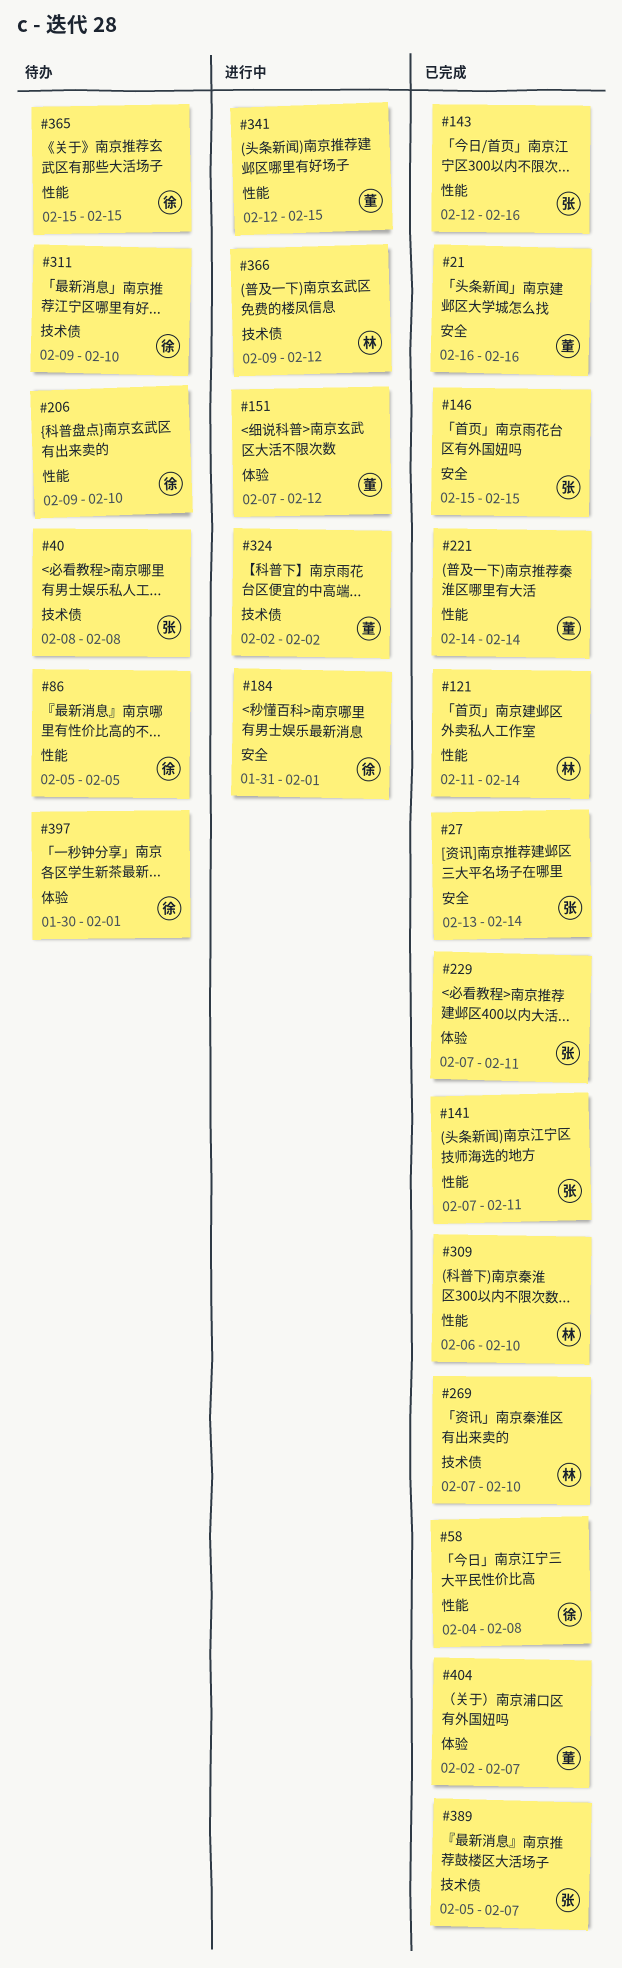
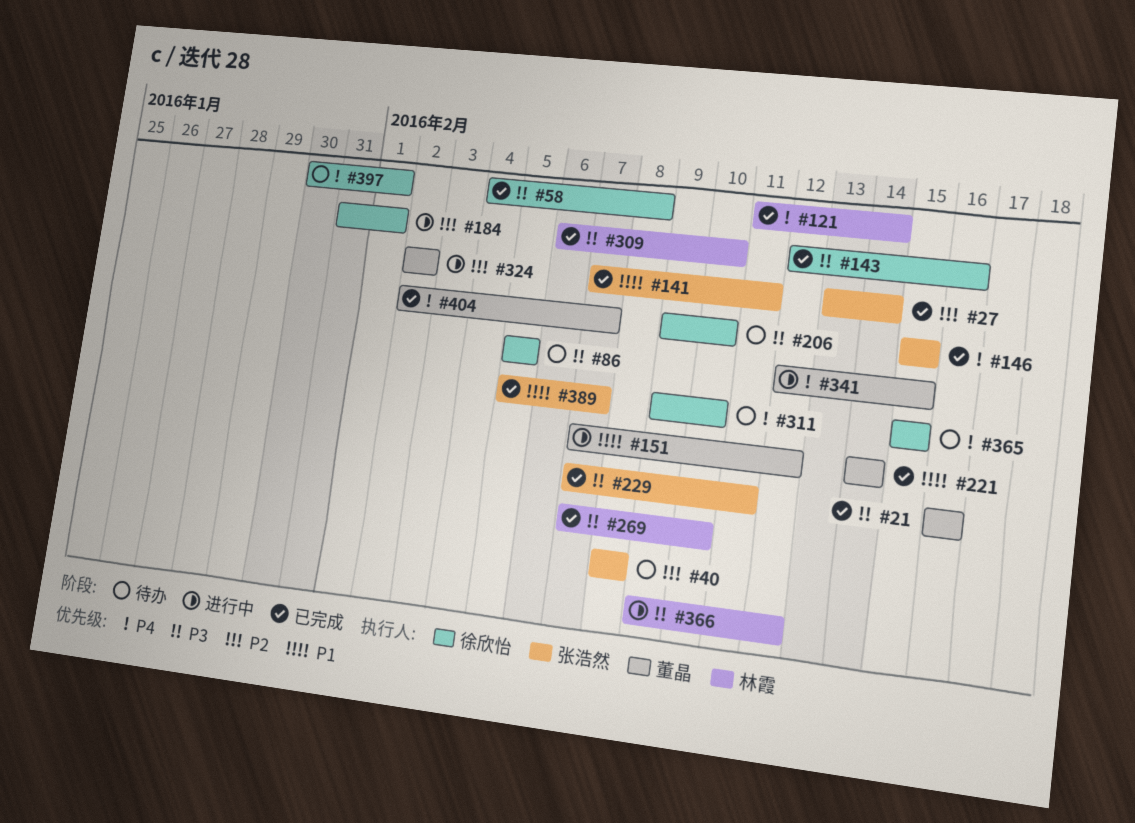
#143, owner: 张浩然 -> 徐欣怡

